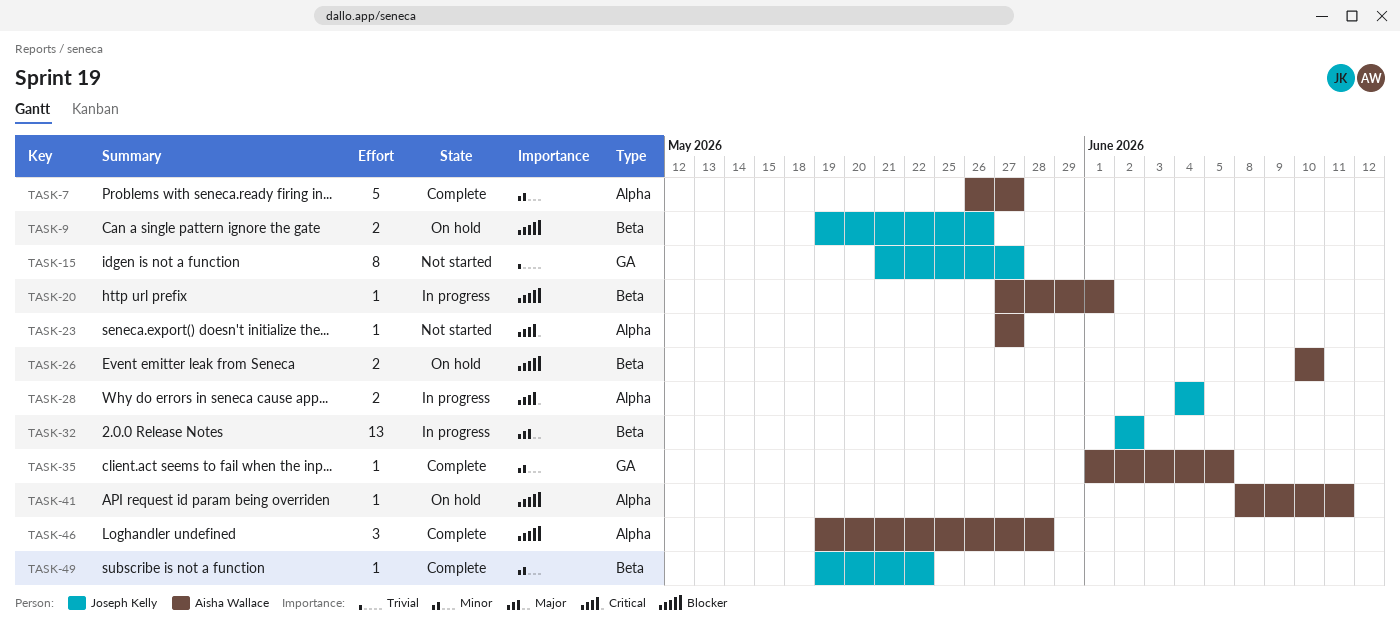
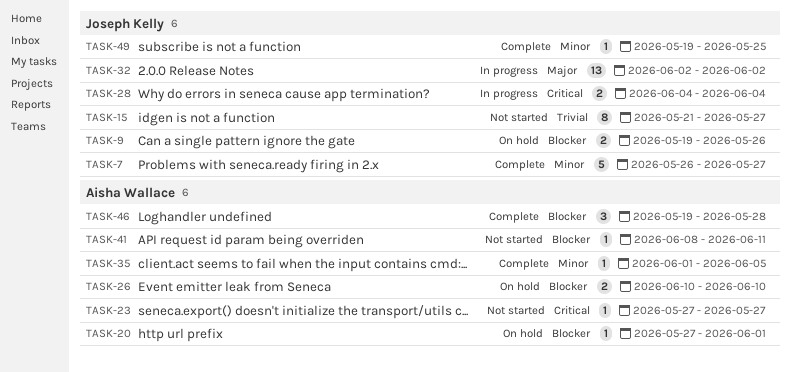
TASK-7, owner: Aisha Wallace -> Joseph Kelly
TASK-20, status: In progress -> On hold
TASK-41, status: On hold -> Not started
TASK-49, due: May 22 -> May 25

